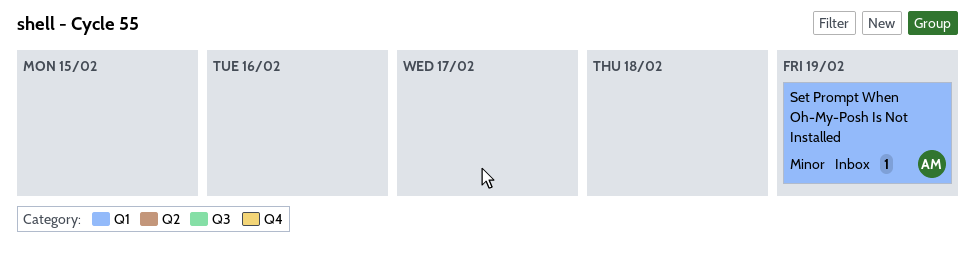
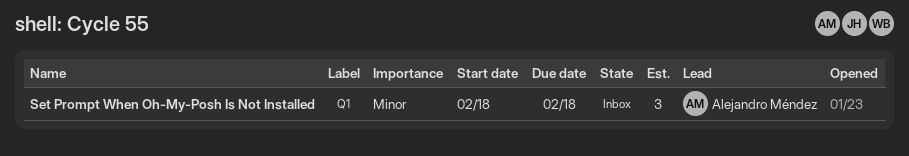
Set Prompt When Oh-My-Posh Is Not Installed, estimate: 1 -> 3
Set Prompt When Oh-My-Posh Is Not Installed, due: Feb 19 -> Feb 18

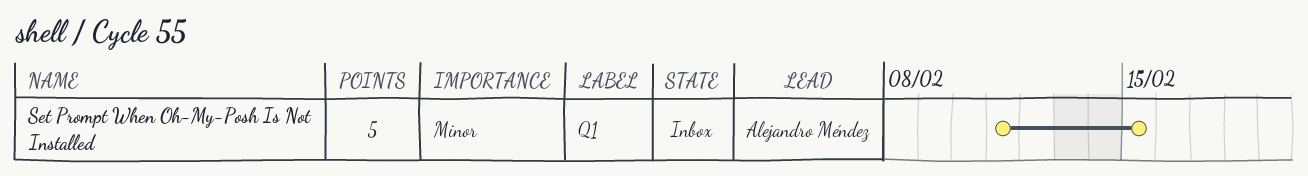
Set Prompt When Oh-My-Posh Is Not Installed, estimate: 3 -> 5
Set Prompt When Oh-My-Posh Is Not Installed, start: Feb 18 -> Feb 11
Set Prompt When Oh-My-Posh Is Not Installed, due: Feb 18 -> Feb 15

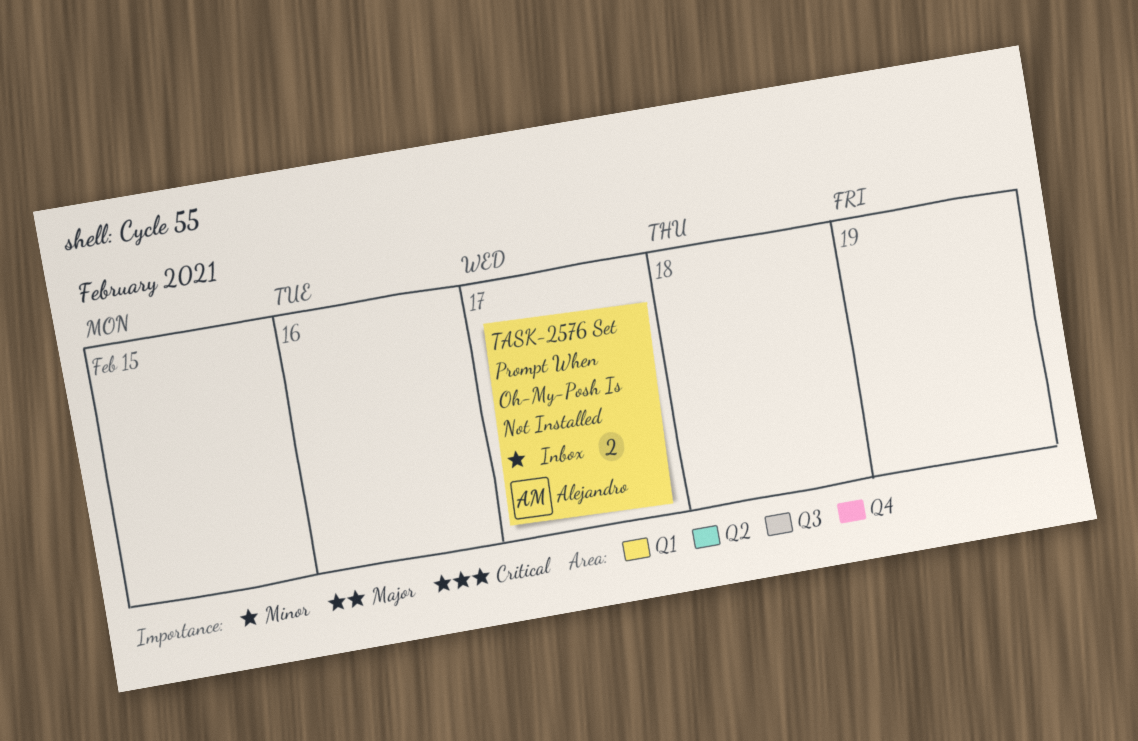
Set Prompt When Oh-My-Posh Is Not Installed, estimate: 5 -> 2
Set Prompt When Oh-My-Posh Is Not Installed, due: Feb 15 -> Feb 17

